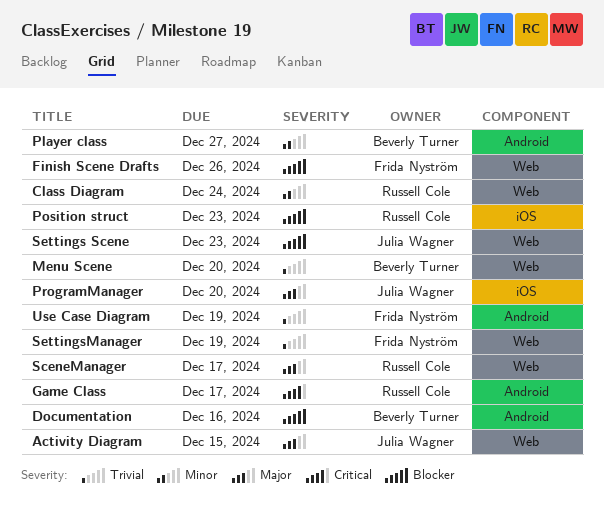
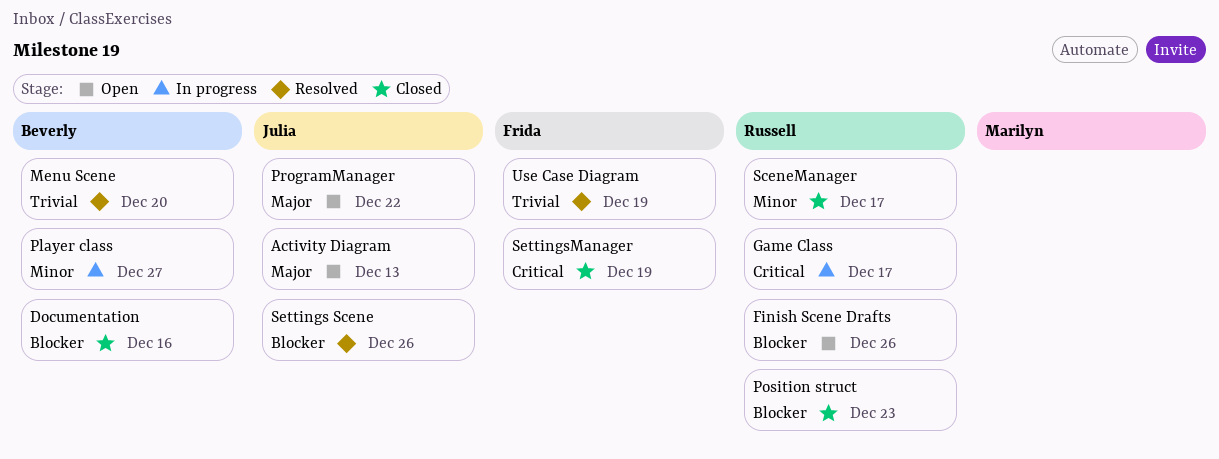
Activity Diagram, due: Dec 15 -> Dec 13
Class Diagram: present -> none
Finish Scene Drafts, owner: Frida Nyström -> Russell Cole
ProgramManager, due: Dec 20 -> Dec 22
SceneManager, priority: Major -> Minor
Settings Scene, due: Dec 23 -> Dec 26
SettingsManager, priority: Trivial -> Critical

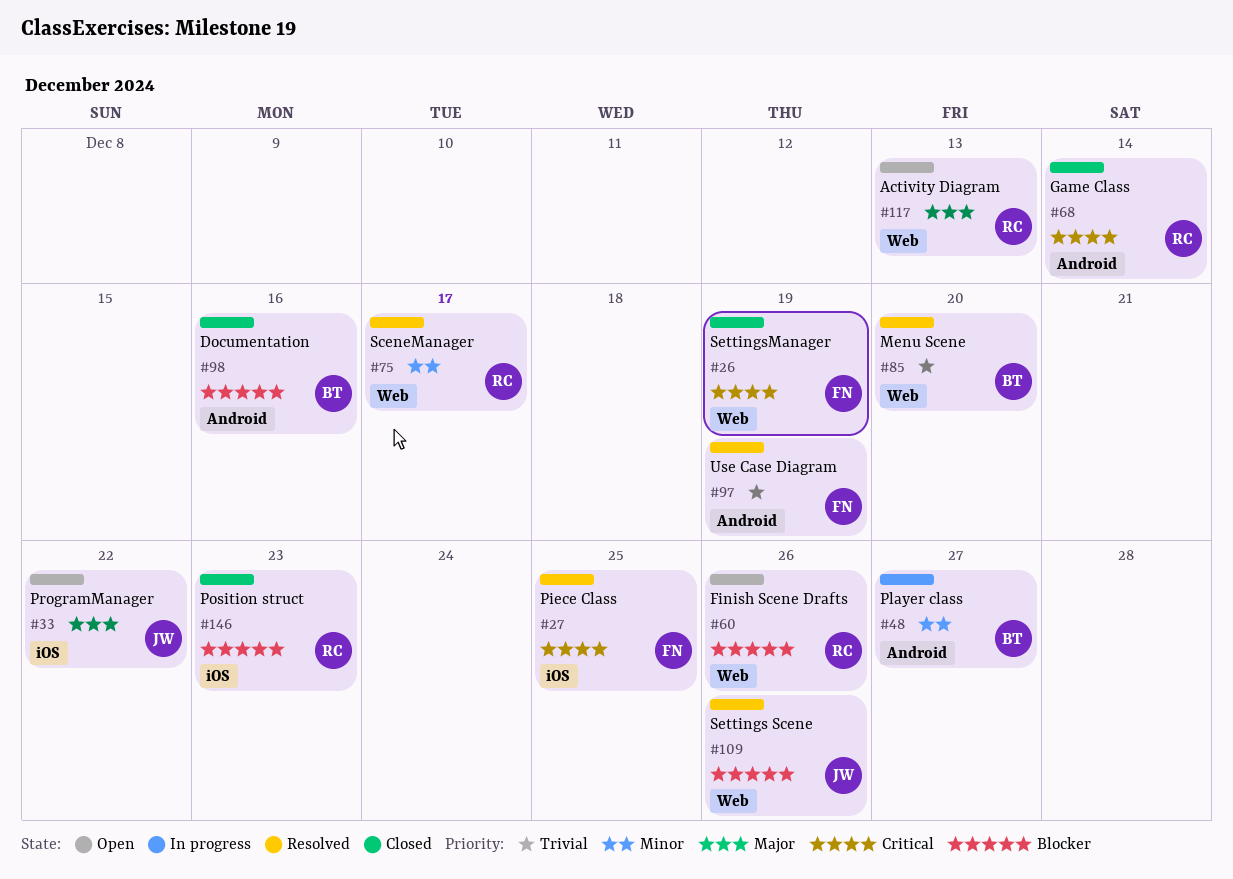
Activity Diagram, owner: Julia -> Russell
Game Class, status: In progress -> Closed
Game Class, due: Dec 17 -> Dec 14
Piece Class: none -> present
SceneManager, status: Closed -> Resolved

